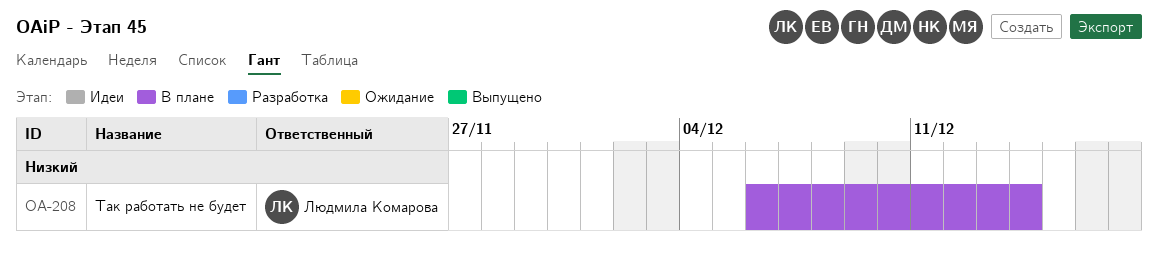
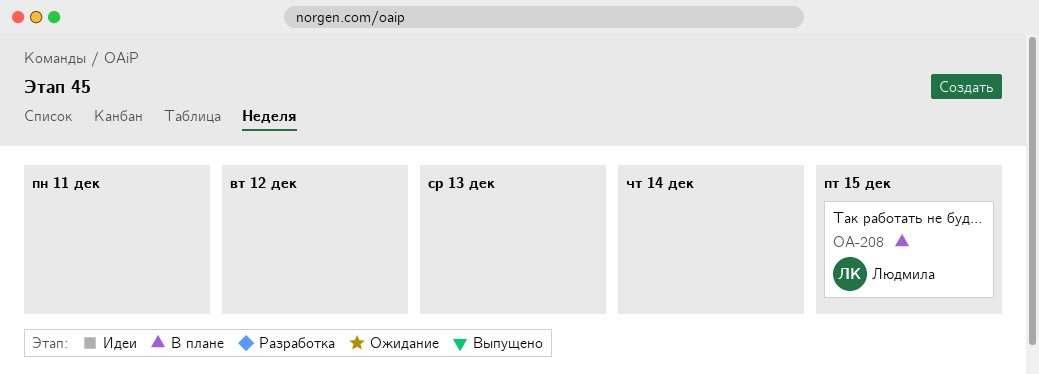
OA-208, due: Dec 14 -> Dec 15

